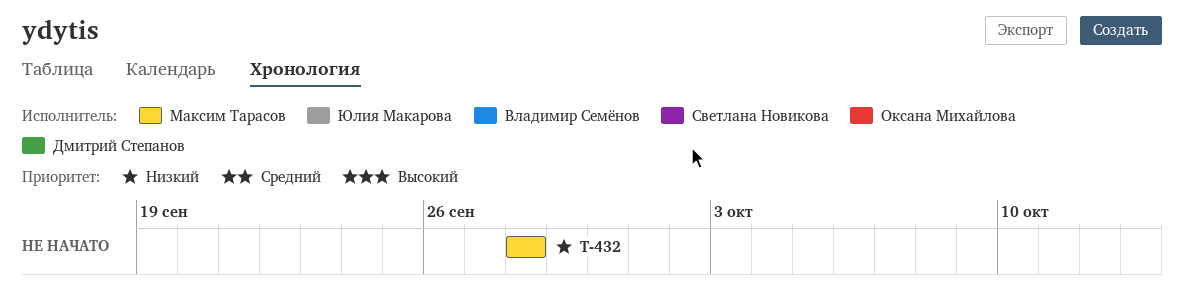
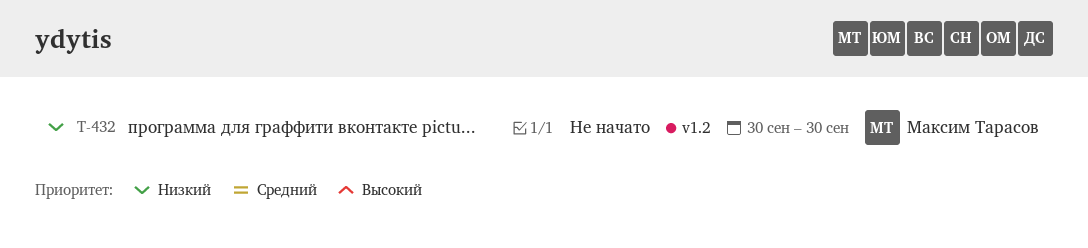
T-432, start: Sep 28 -> Sep 30
T-432, due: Sep 28 -> Sep 30

